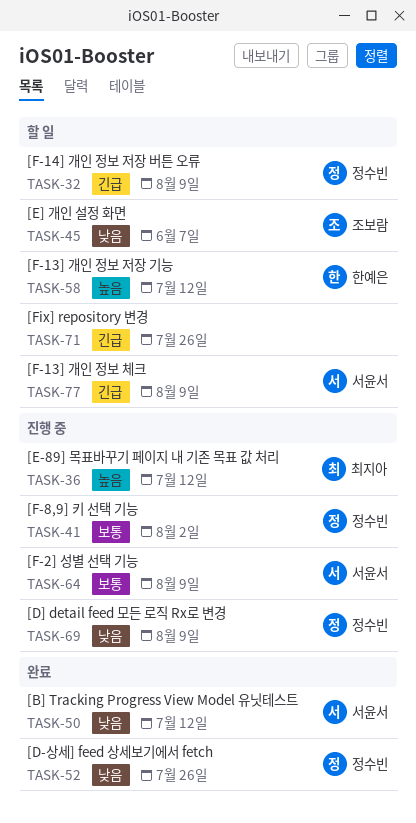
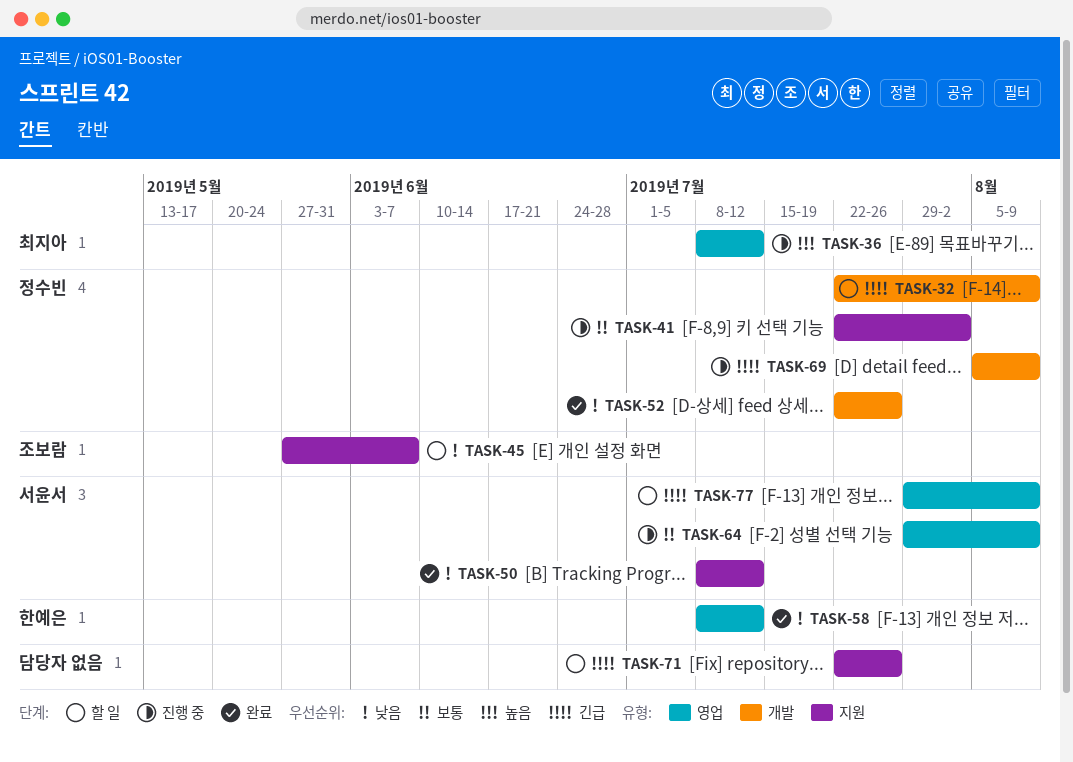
TASK-58, status: 할 일 -> 완료
TASK-58, priority: 높음 -> 낮음
TASK-69, priority: 낮음 -> 긴급

